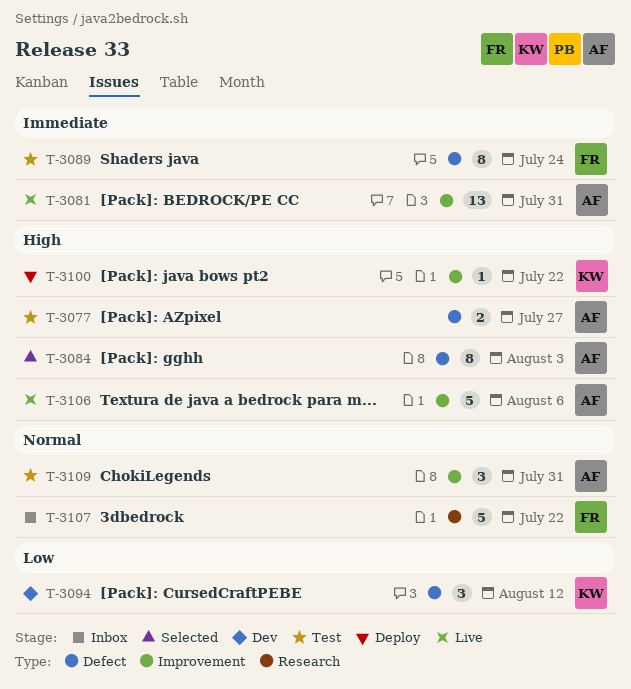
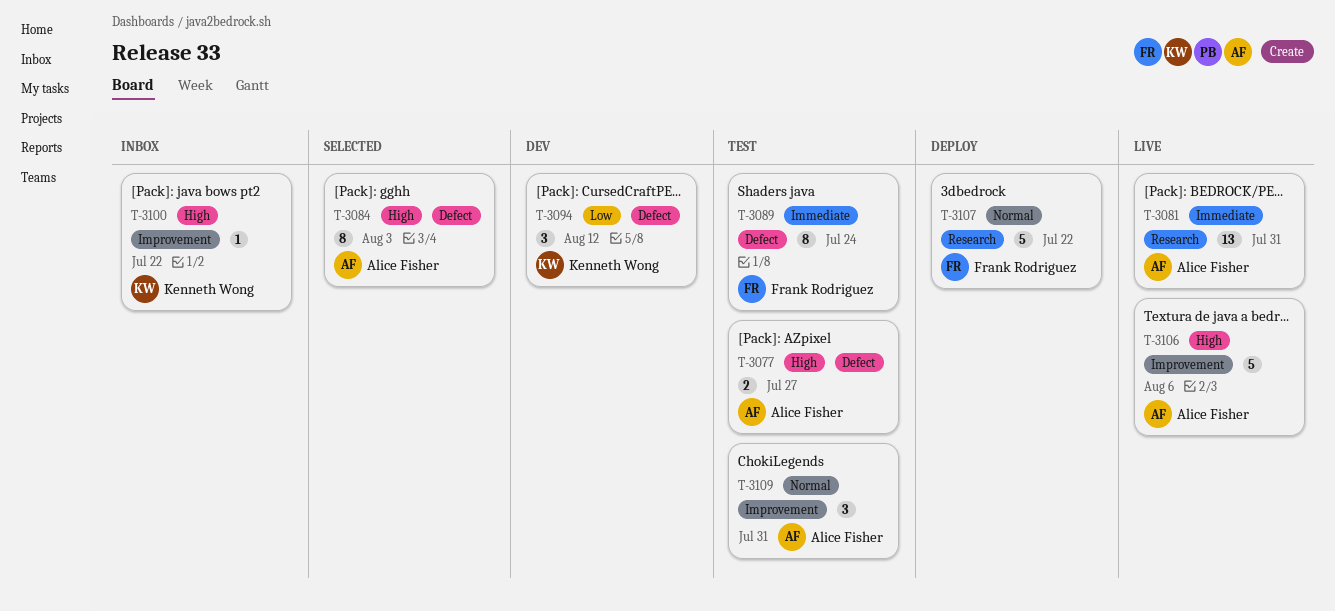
T-3081, label: Improvement -> Research
T-3100, status: Deploy -> Inbox
T-3107, status: Inbox -> Deploy

